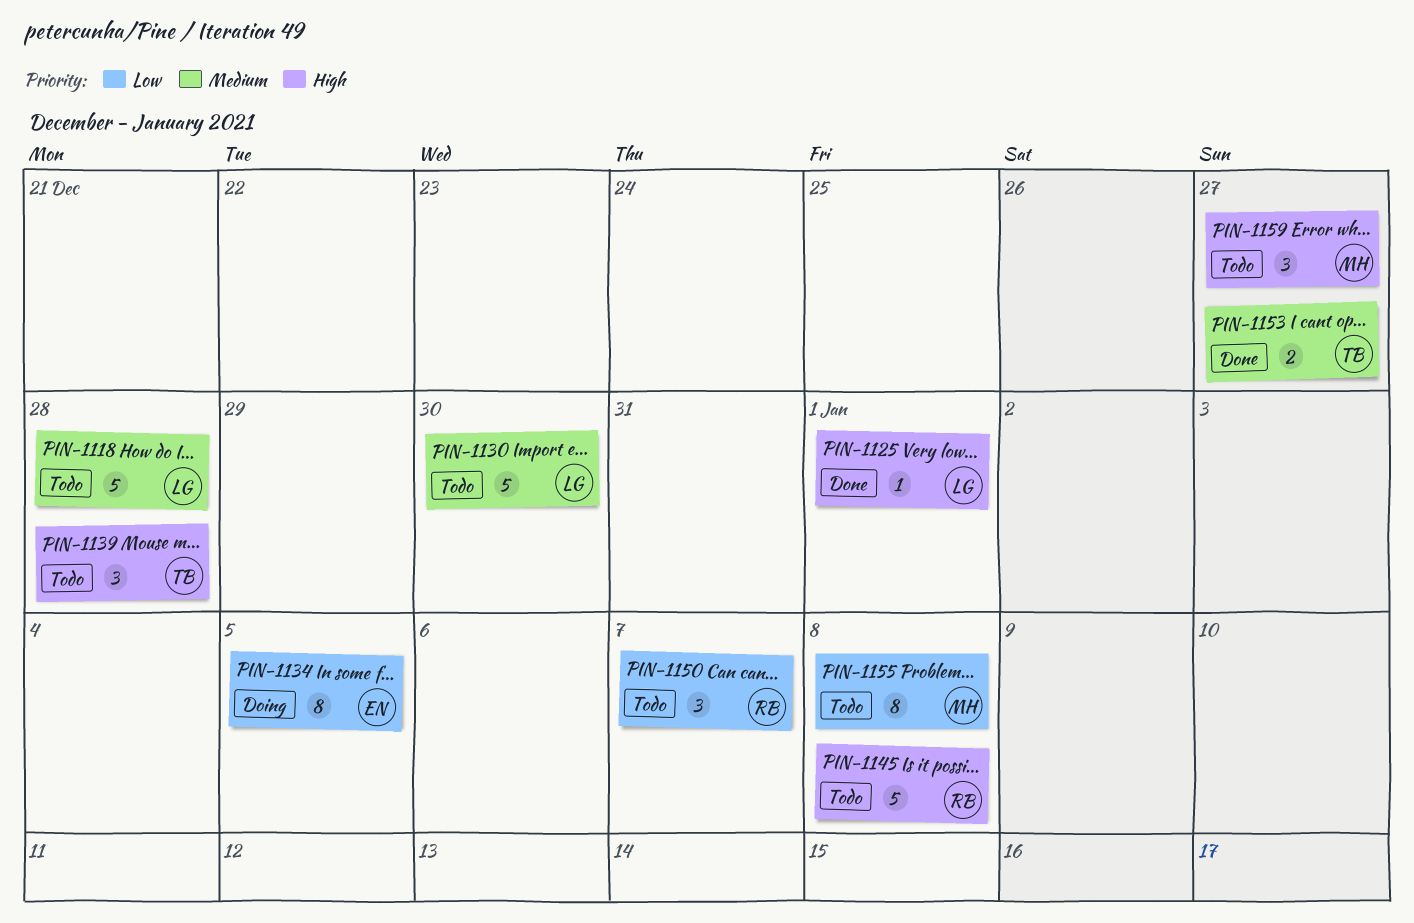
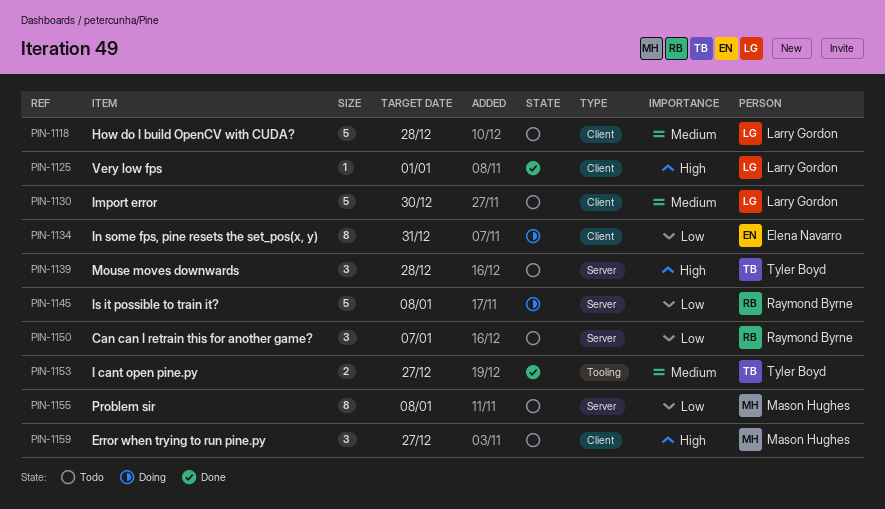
PIN-1134, due: Jan 5 -> Dec 31
PIN-1145, status: Todo -> Doing
PIN-1145, priority: High -> Low

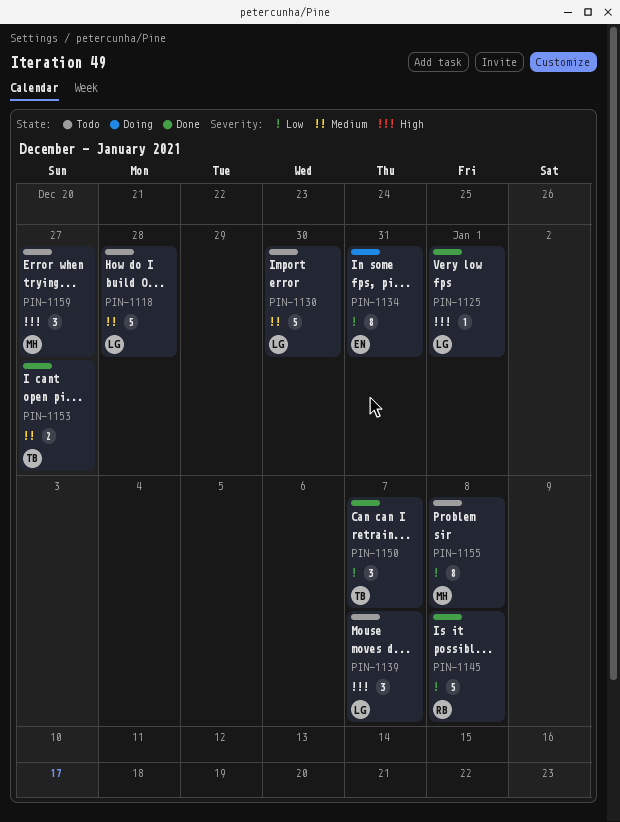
PIN-1139, owner: Tyler Boyd -> Larry Gordon
PIN-1139, due: Dec 28 -> Jan 7
PIN-1145, status: Doing -> Done
PIN-1150, status: Todo -> Done
PIN-1150, owner: Raymond Byrne -> Tyler Boyd

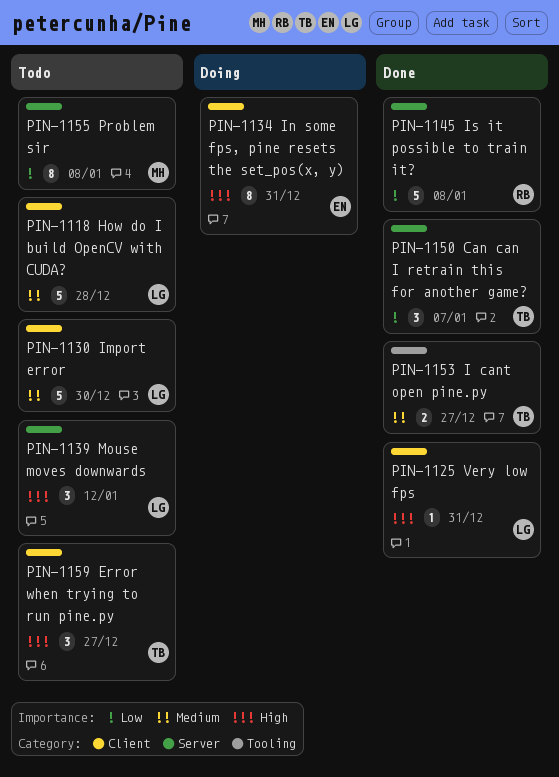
PIN-1125, due: Jan 1 -> Dec 31
PIN-1134, priority: Low -> High
PIN-1139, due: Jan 7 -> Jan 12
PIN-1159, owner: MH -> TB

